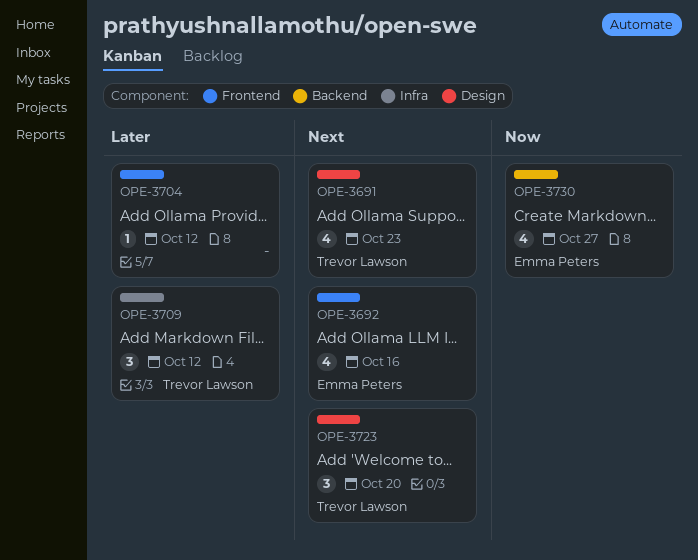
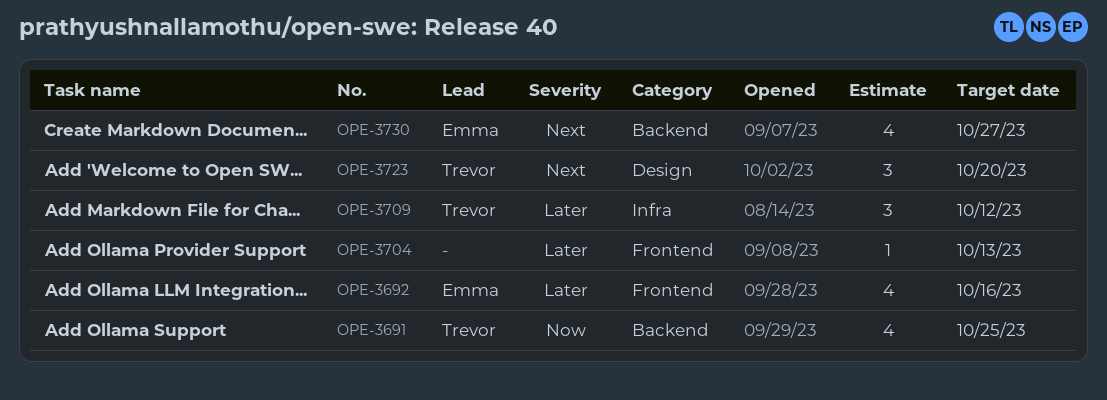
OPE-3691, priority: Next -> Now
OPE-3691, label: Design -> Backend
OPE-3691, due: Oct 23 -> Oct 25
OPE-3692, priority: Next -> Later
OPE-3704, due: Oct 12 -> Oct 13
OPE-3730, priority: Now -> Next

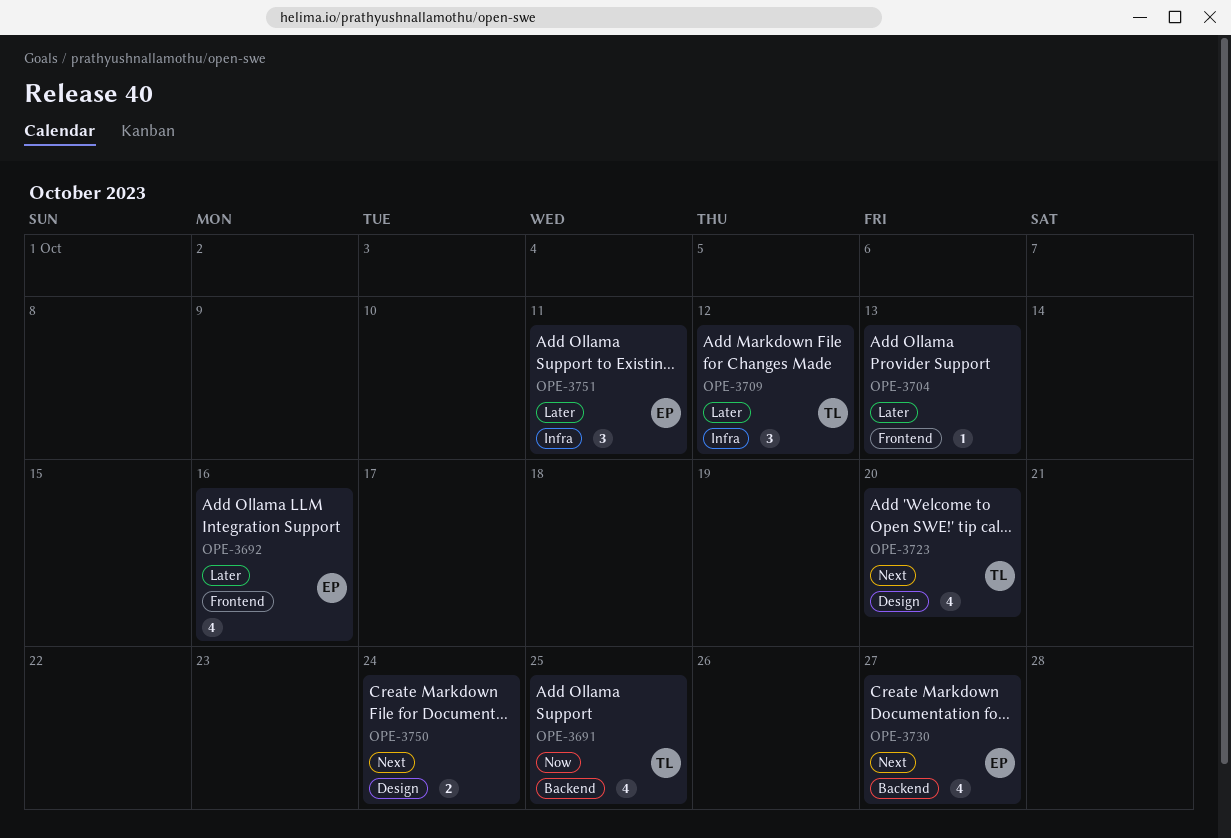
OPE-3723, estimate: 3 -> 4
OPE-3750: none -> present
OPE-3751: none -> present

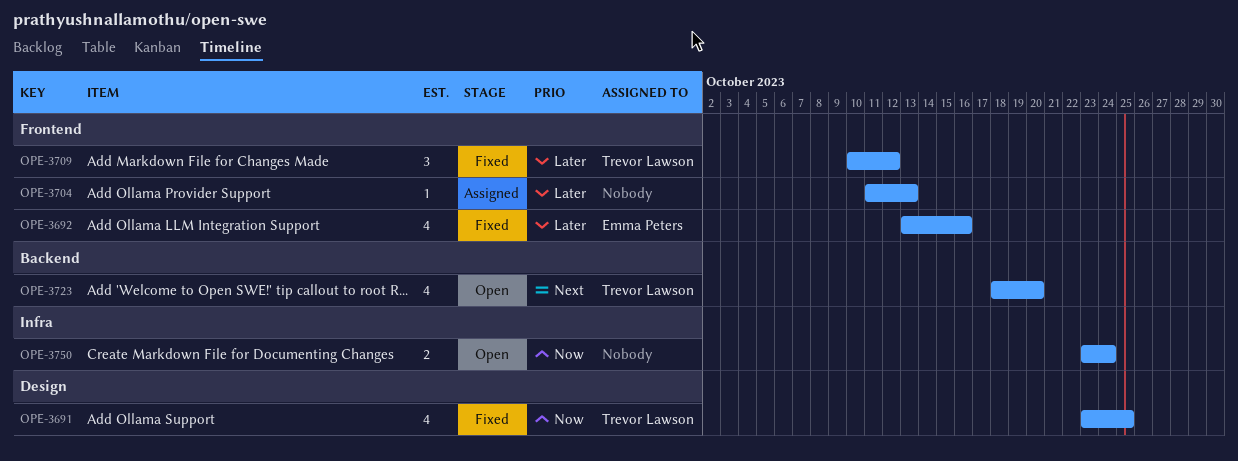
OPE-3691, label: Backend -> Design
OPE-3709, label: Infra -> Frontend
OPE-3723, label: Design -> Backend
OPE-3730: present -> none
OPE-3750, priority: Next -> Now
OPE-3750, label: Design -> Infra
OPE-3751: present -> none

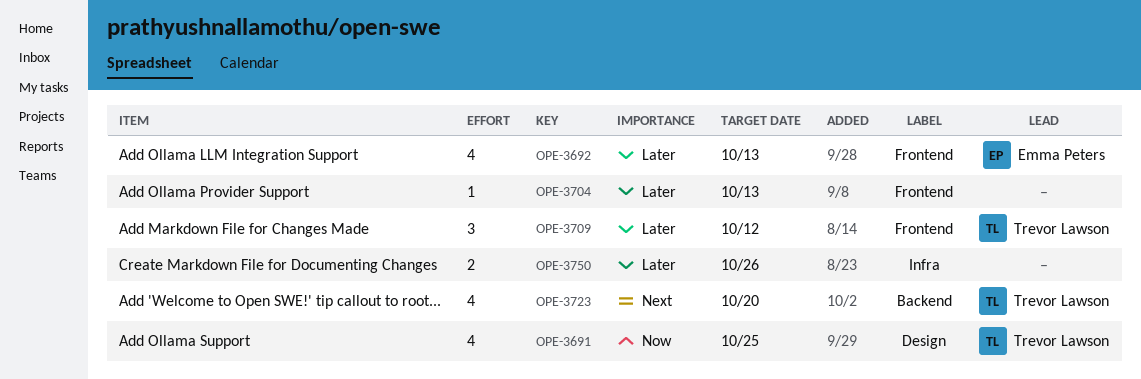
OPE-3692, due: Oct 16 -> Oct 13
OPE-3750, priority: Now -> Later
OPE-3750, due: Oct 24 -> Oct 26

